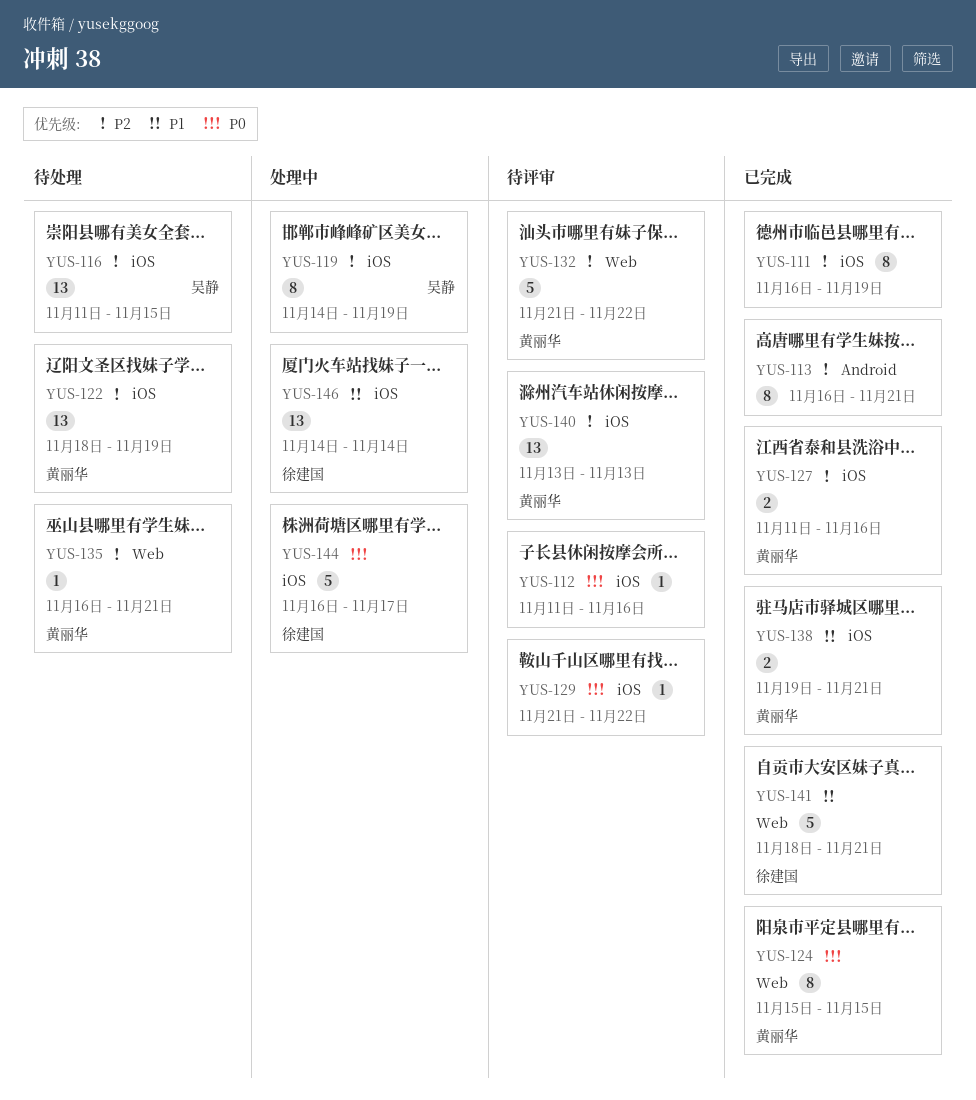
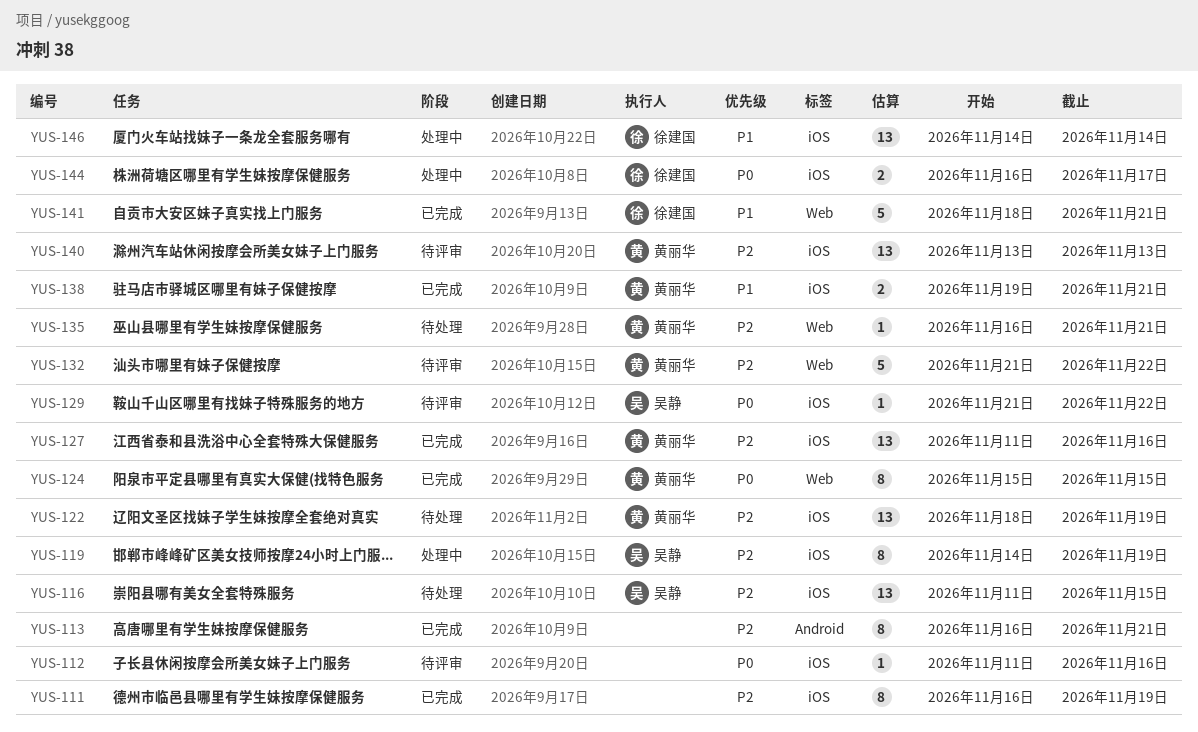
YUS-127, estimate: 2 -> 13
YUS-129, owner: none -> 吴静
YUS-144, estimate: 5 -> 2

